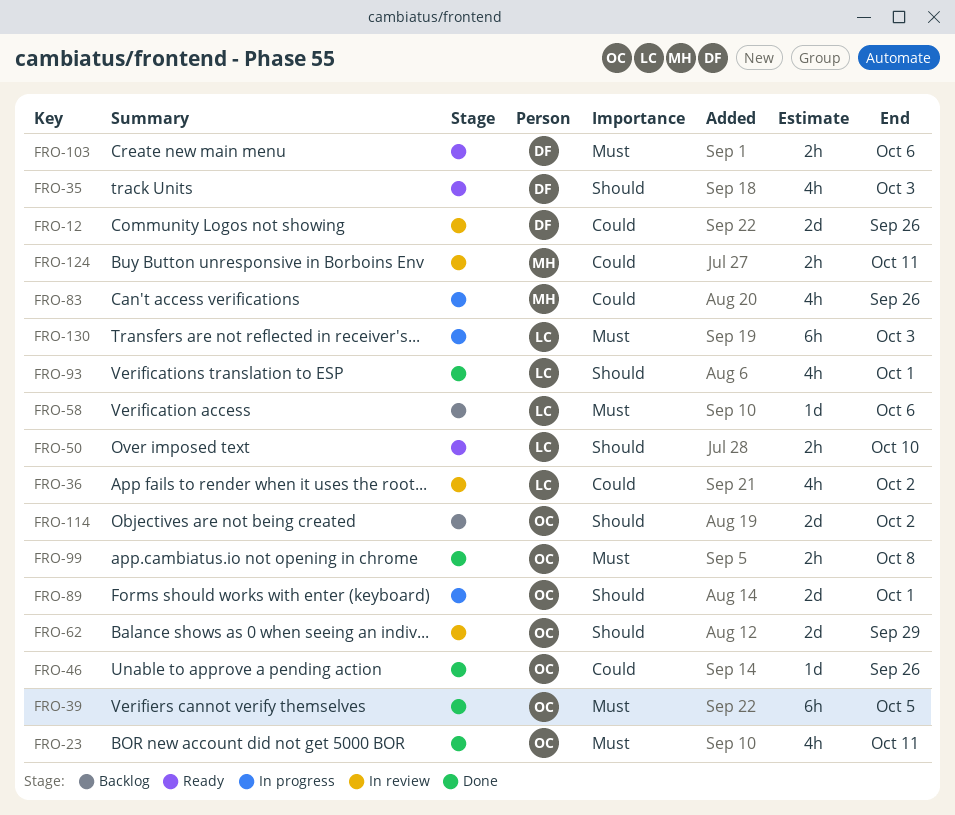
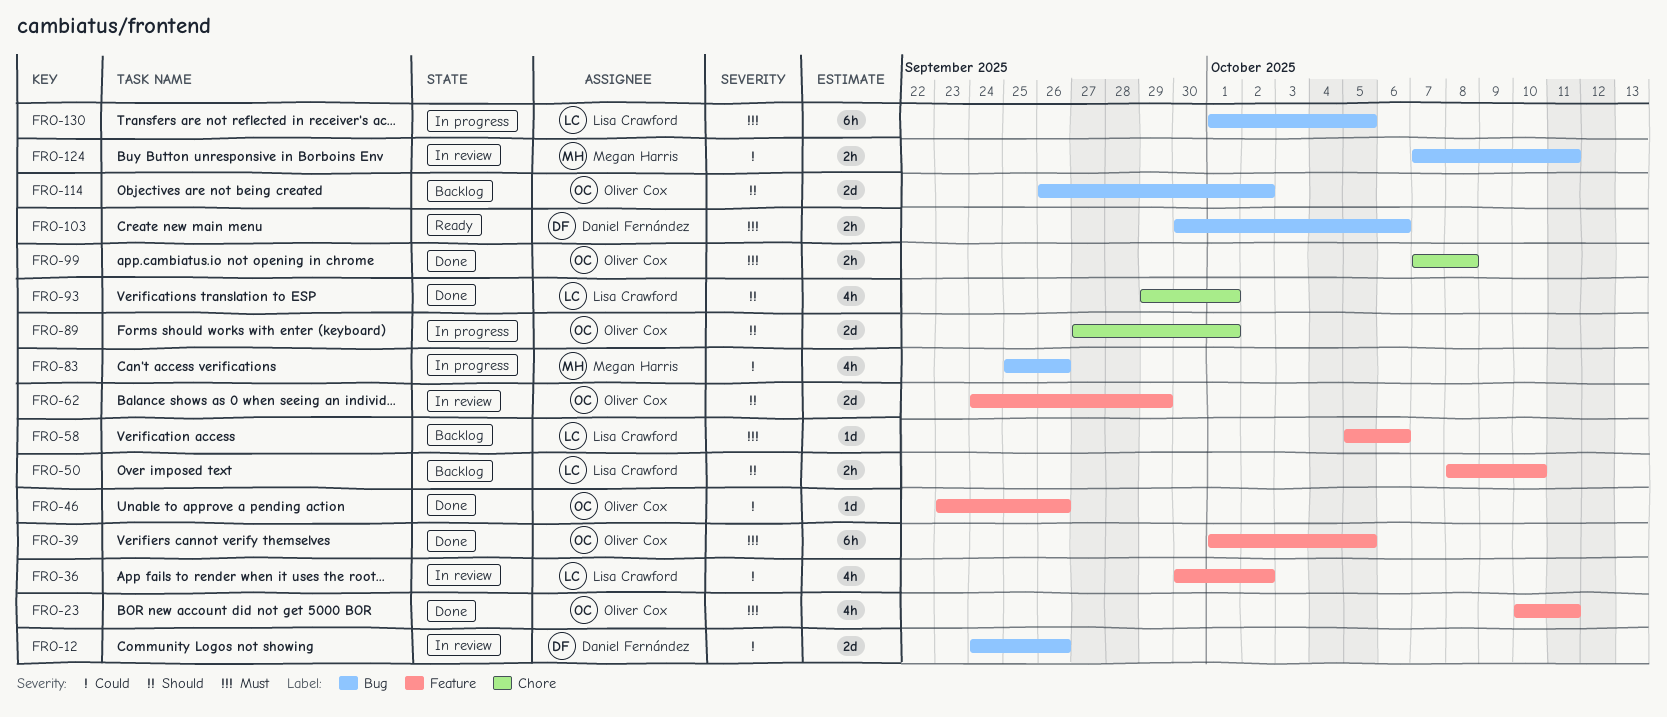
FRO-35: present -> none
FRO-50, status: Ready -> Backlog
FRO-130, due: Oct 3 -> Oct 5

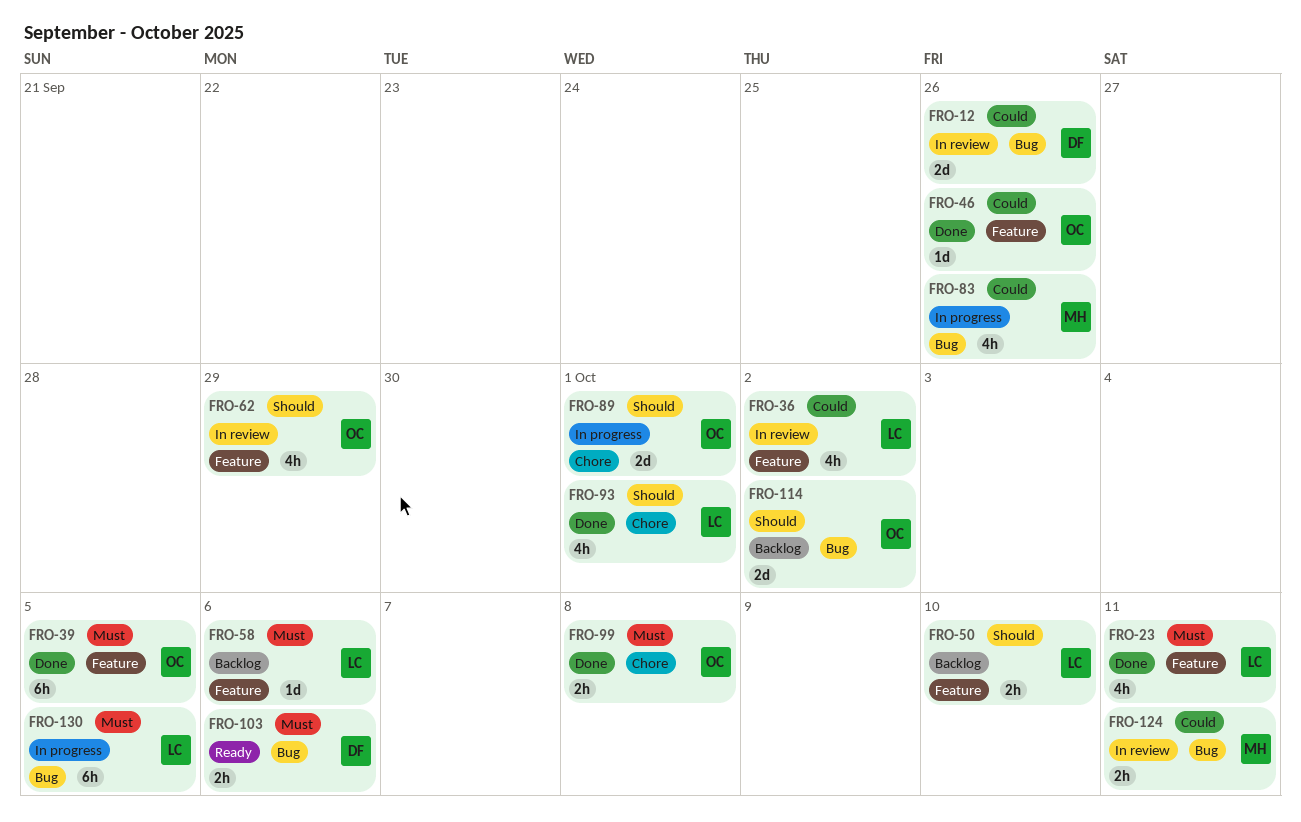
FRO-23, owner: Oliver Cox -> Lisa Crawford
FRO-62, estimate: 2d -> 4h

